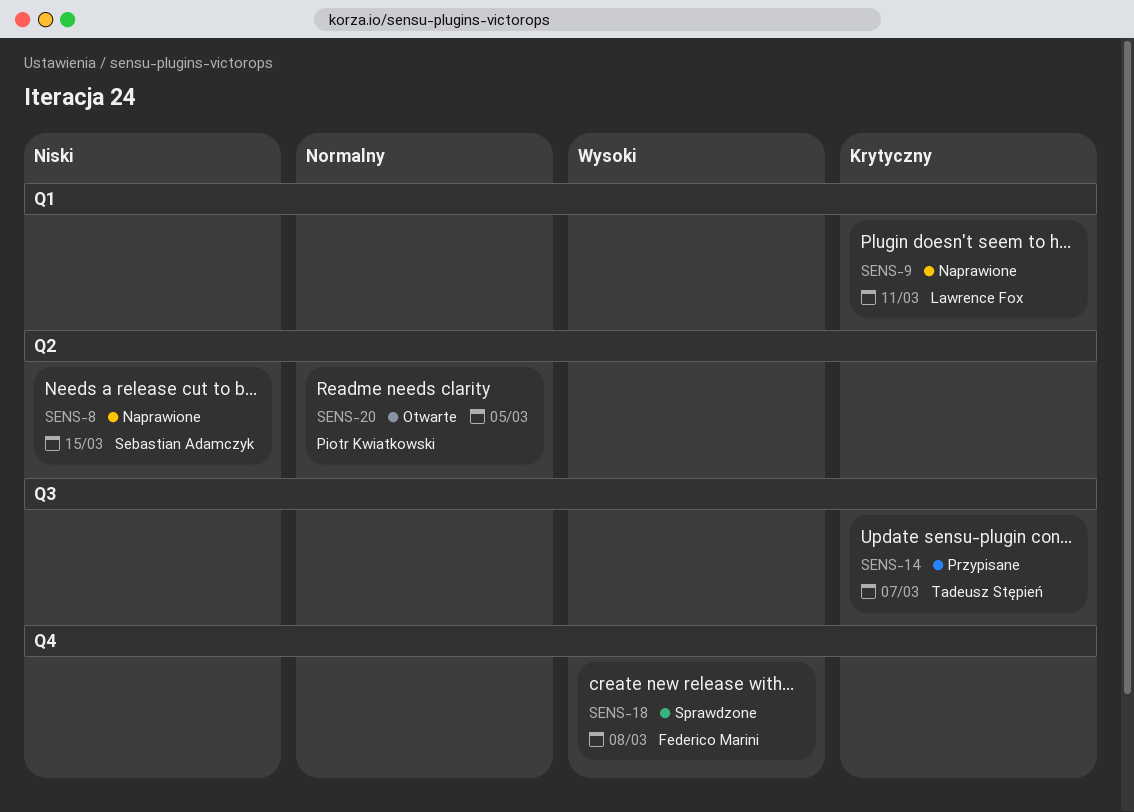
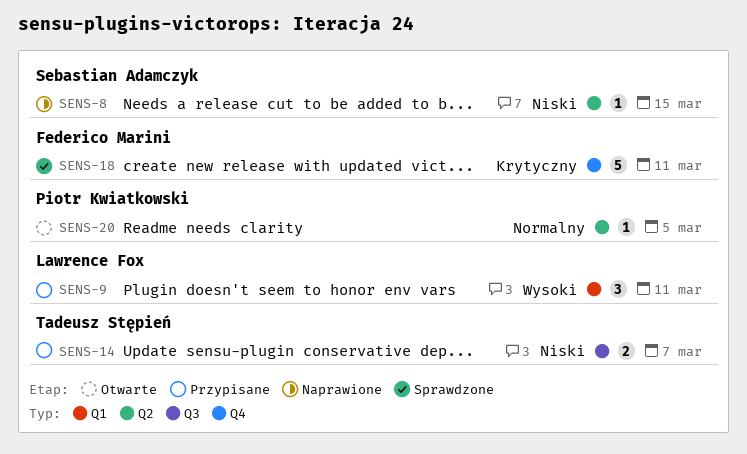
SENS-9, status: Naprawione -> Przypisane
SENS-9, priority: Krytyczny -> Wysoki
SENS-14, priority: Krytyczny -> Niski
SENS-18, priority: Wysoki -> Krytyczny
SENS-18, due: Mar 8 -> Mar 11

